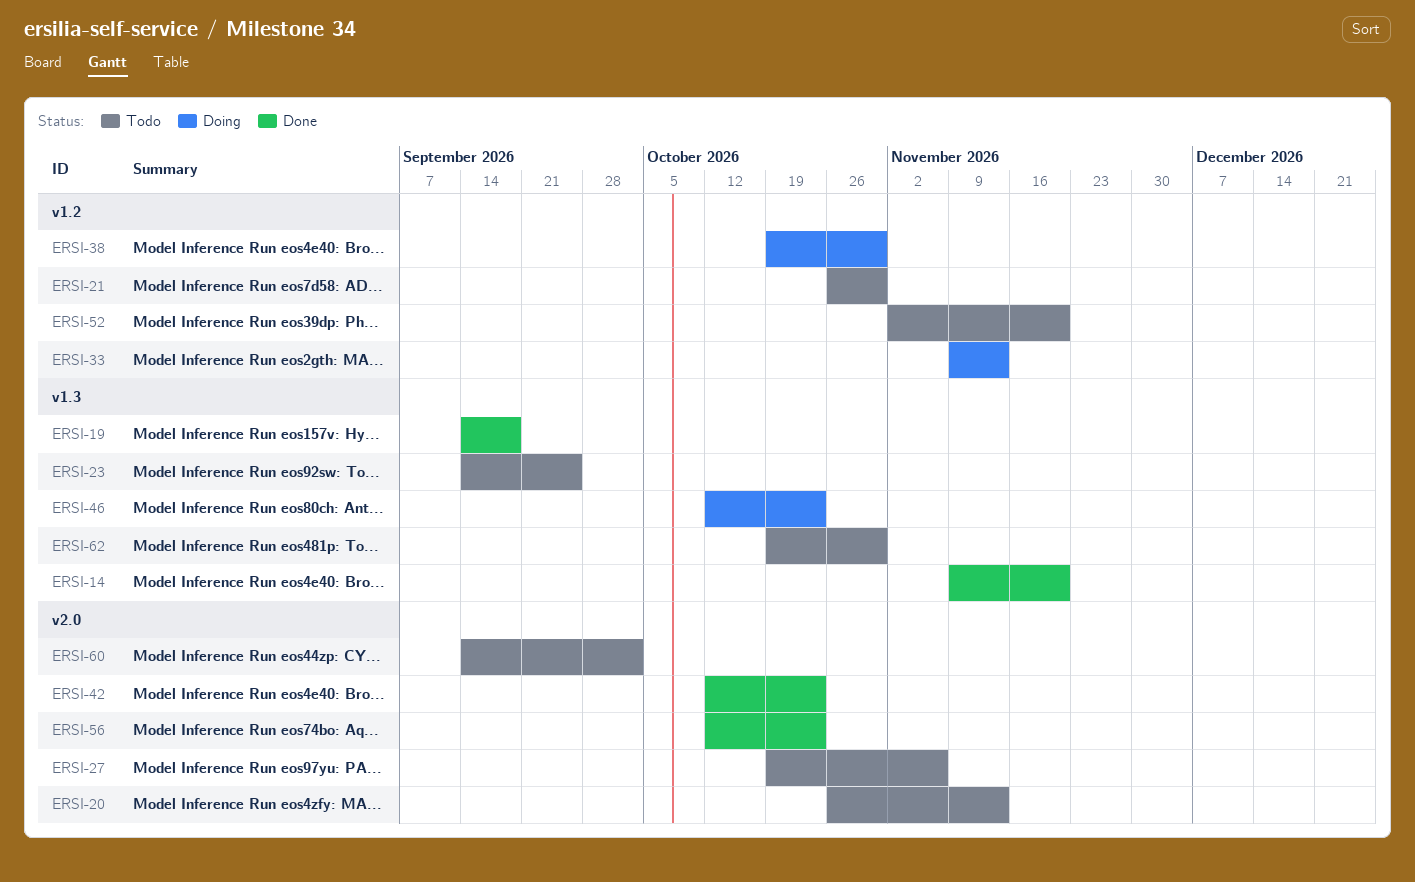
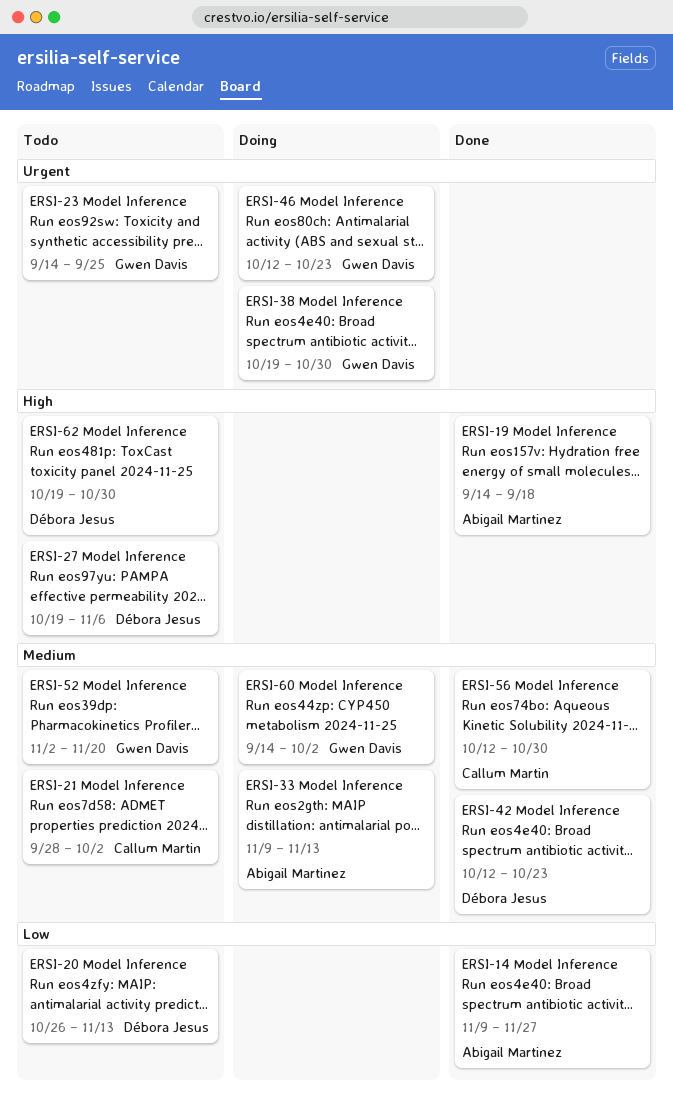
ERSI-14, due: Nov 20 -> Nov 27
ERSI-21, start: Oct 26 -> Sep 28
ERSI-21, due: Oct 30 -> Oct 2
ERSI-56, due: Oct 23 -> Oct 30
ERSI-60, status: Todo -> Doing

